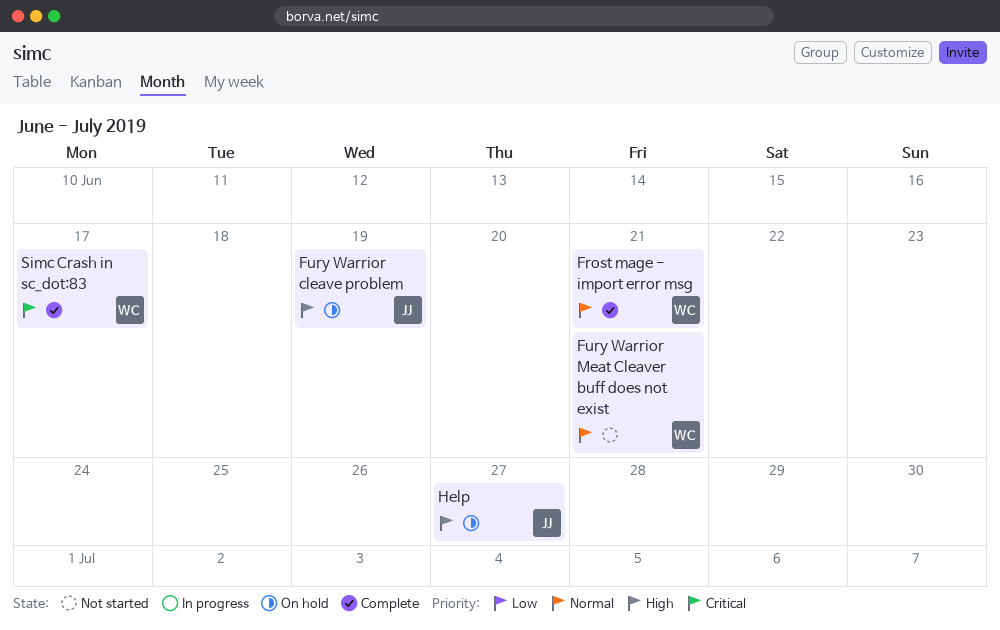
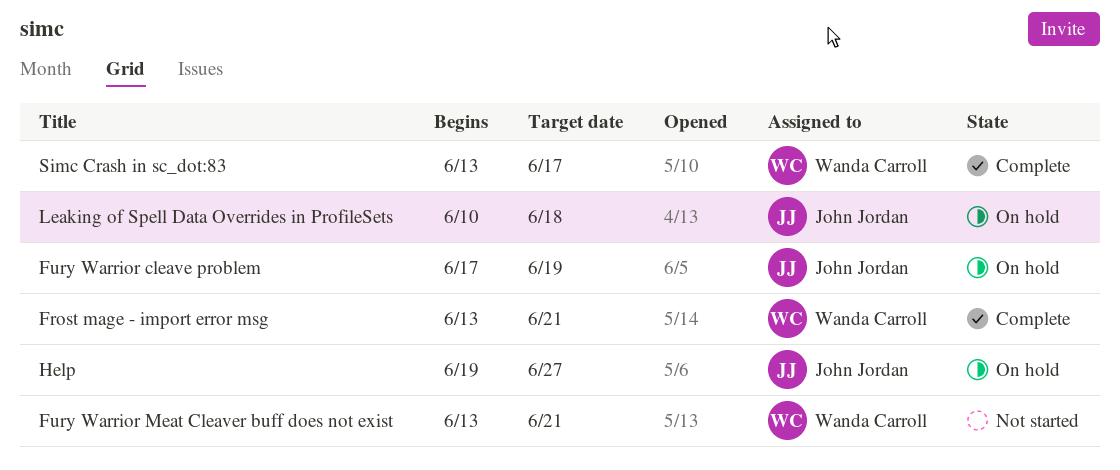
Leaking of Spell Data Overrides in ProfileSets: none -> present

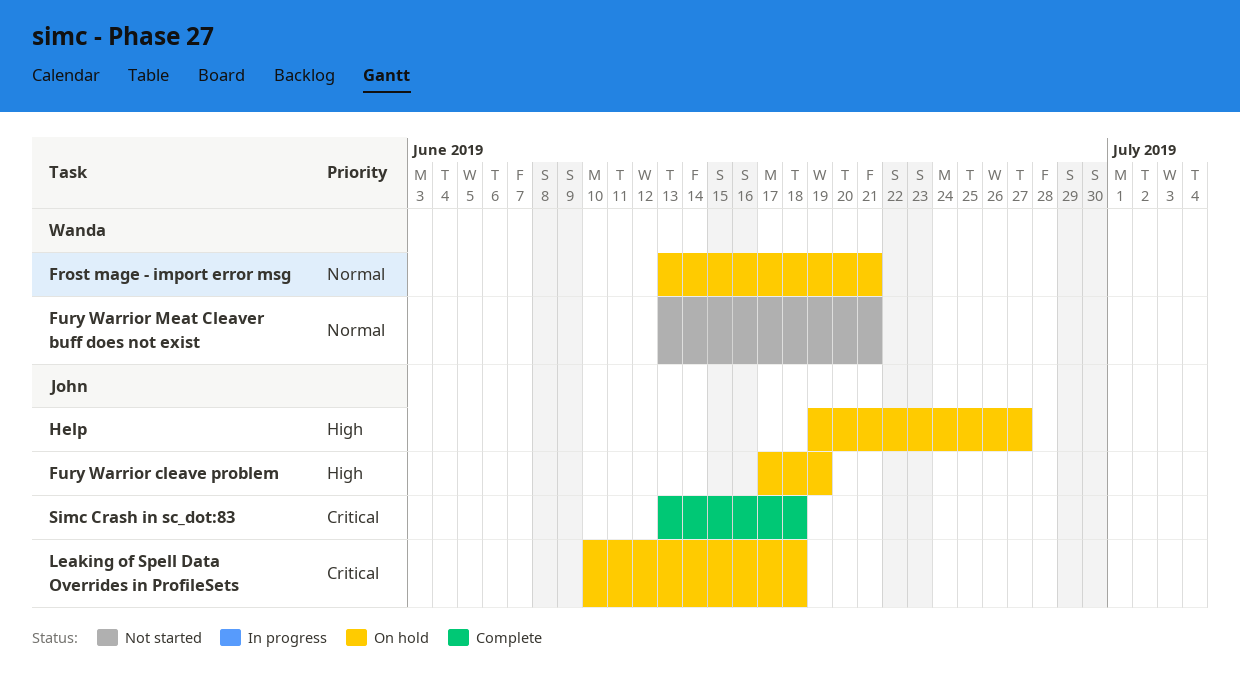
Frost mage - import error msg, status: Complete -> On hold
Simc Crash in sc_dot:83, owner: Wanda Carroll -> John Jordan
Simc Crash in sc_dot:83, due: Jun 17 -> Jun 18

